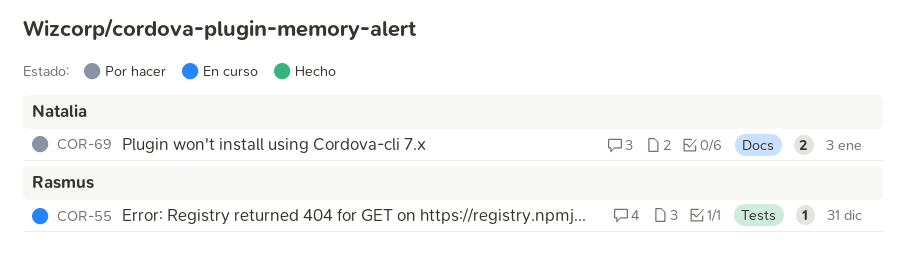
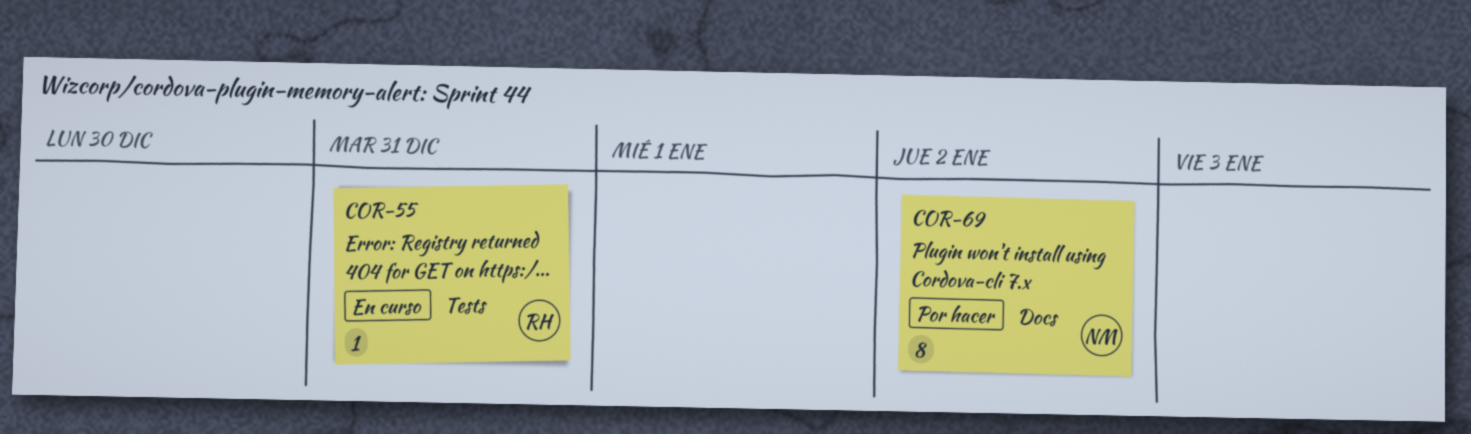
COR-69, estimate: 2 -> 8
COR-69, due: Jan 3 -> Jan 2

